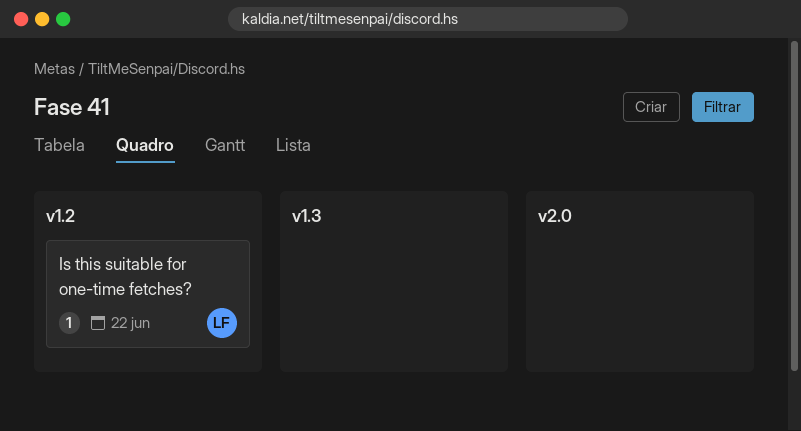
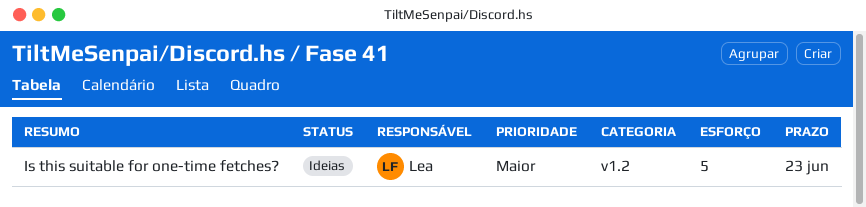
Is this suitable for one-time fetches?, estimate: 1 -> 5
Is this suitable for one-time fetches?, due: Jun 22 -> Jun 23

